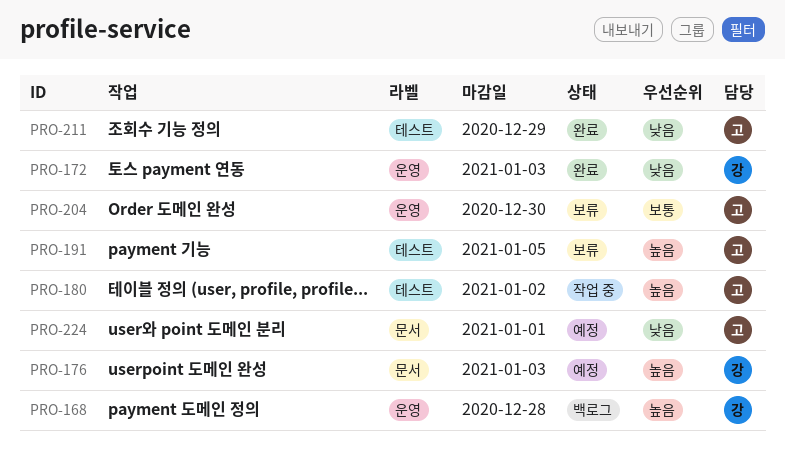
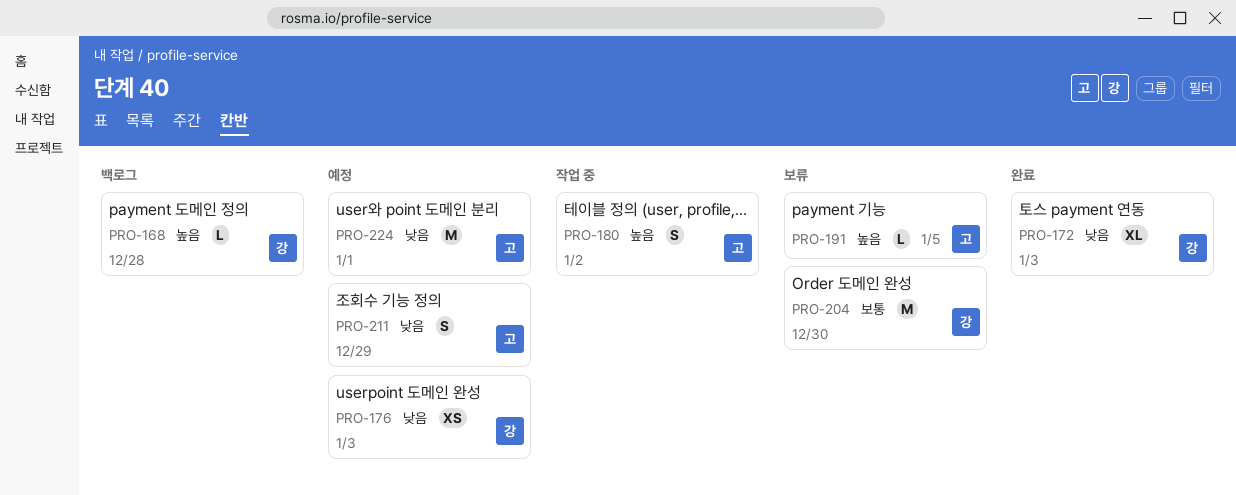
PRO-176, priority: 높음 -> 낮음
PRO-204, owner: 고 -> 강
PRO-211, status: 완료 -> 예정

